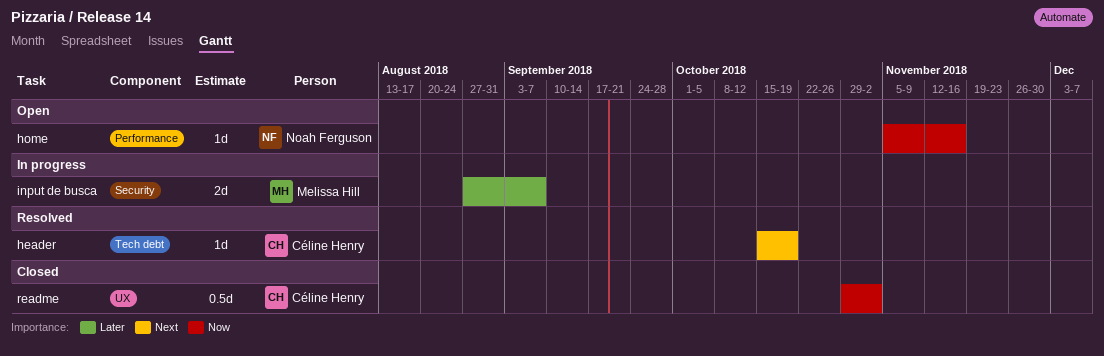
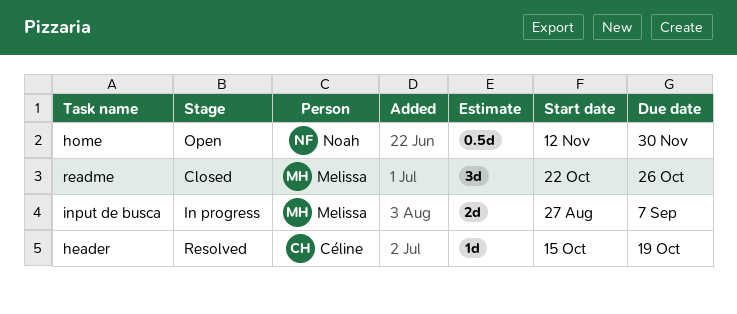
home, estimate: 1d -> 0.5d
home, start: Nov 5 -> Nov 12
home, due: Nov 16 -> Nov 30
readme, owner: Céline Henry -> Melissa Hill
readme, estimate: 0.5d -> 3d
readme, start: Oct 29 -> Oct 22
readme, due: Nov 2 -> Oct 26

